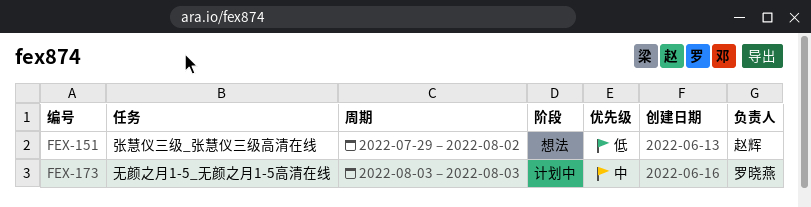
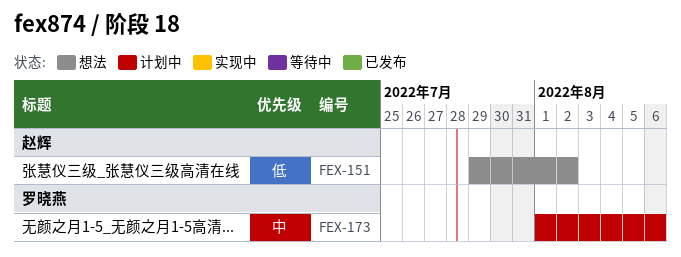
FEX-173, start: Aug 3 -> Aug 1
FEX-173, due: Aug 3 -> Aug 6

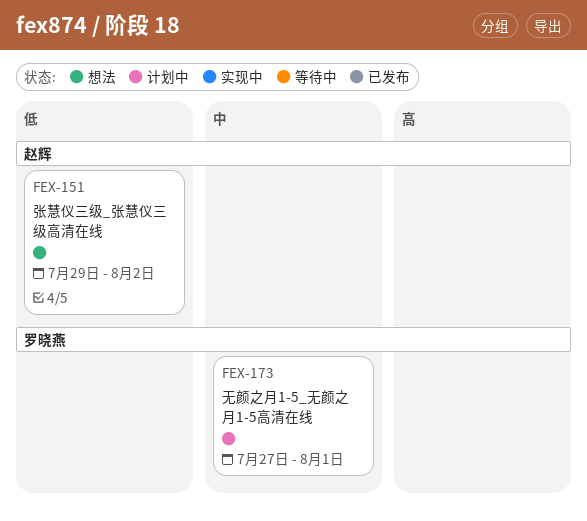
FEX-173, start: Aug 1 -> Jul 27
FEX-173, due: Aug 6 -> Aug 1

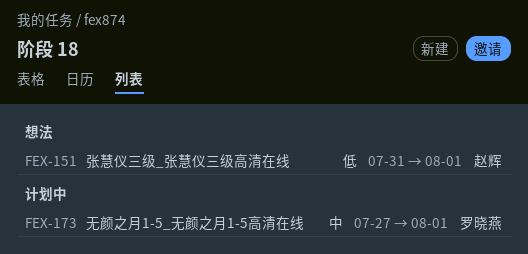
FEX-151, start: Jul 29 -> Jul 31
FEX-151, due: Aug 2 -> Aug 1

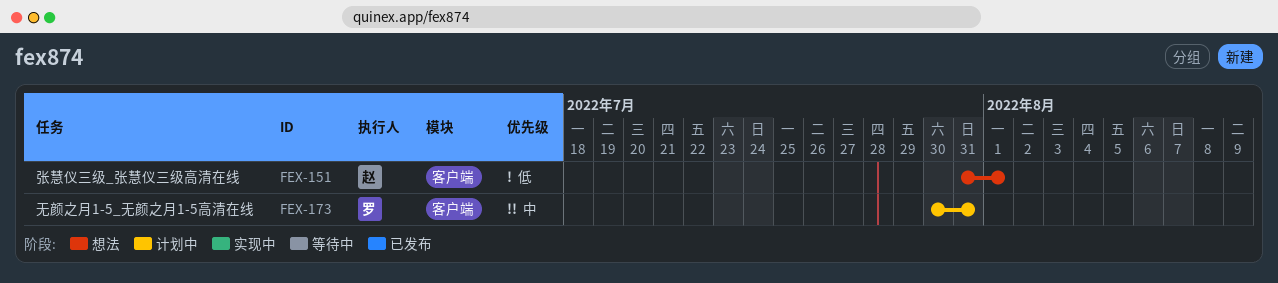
FEX-173, start: Jul 27 -> Jul 30
FEX-173, due: Aug 1 -> Jul 31

